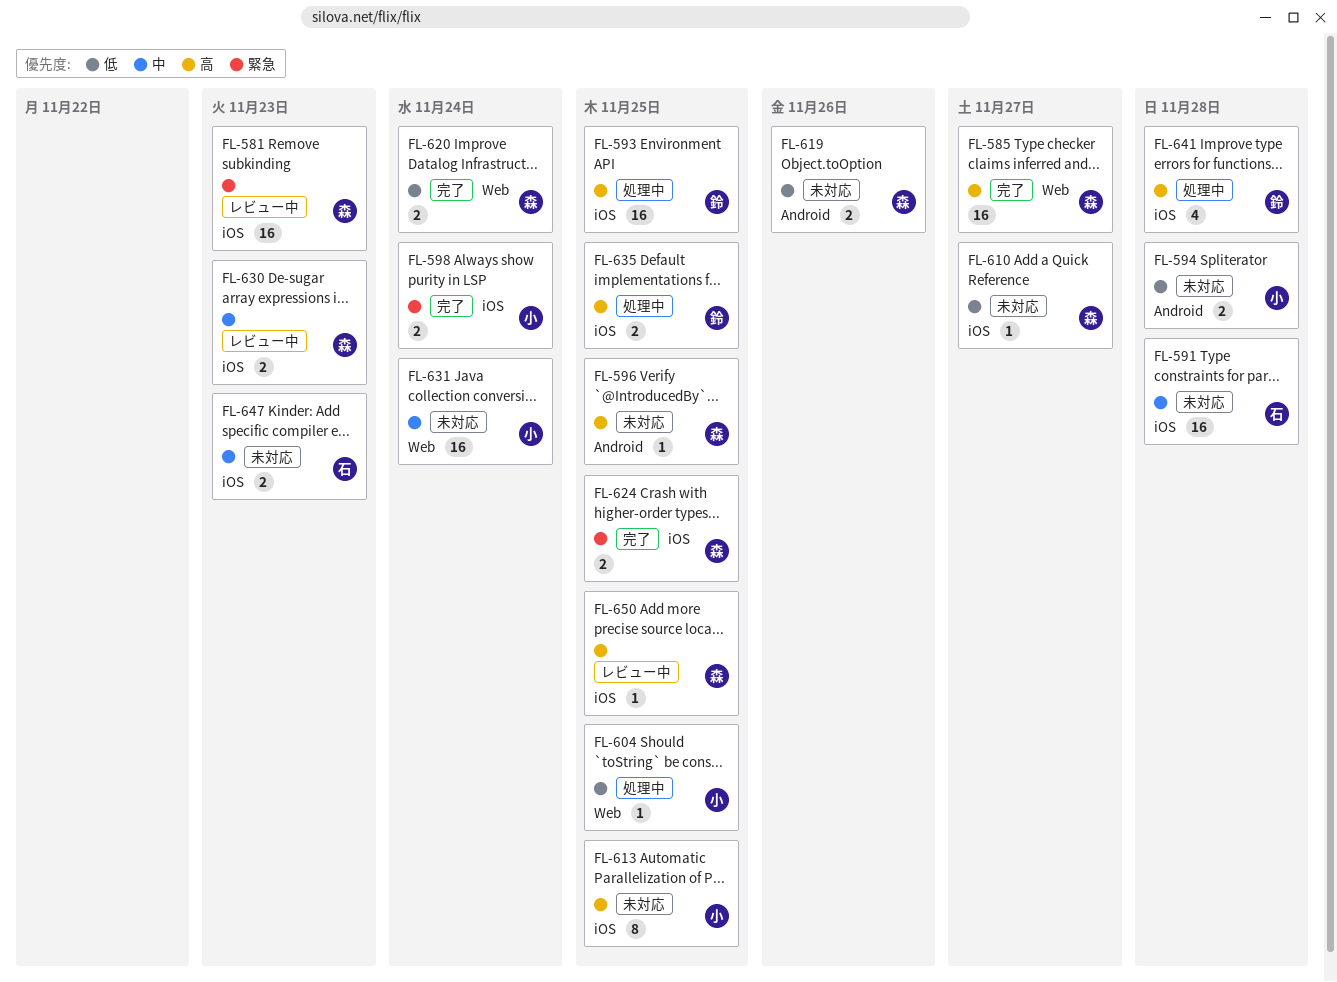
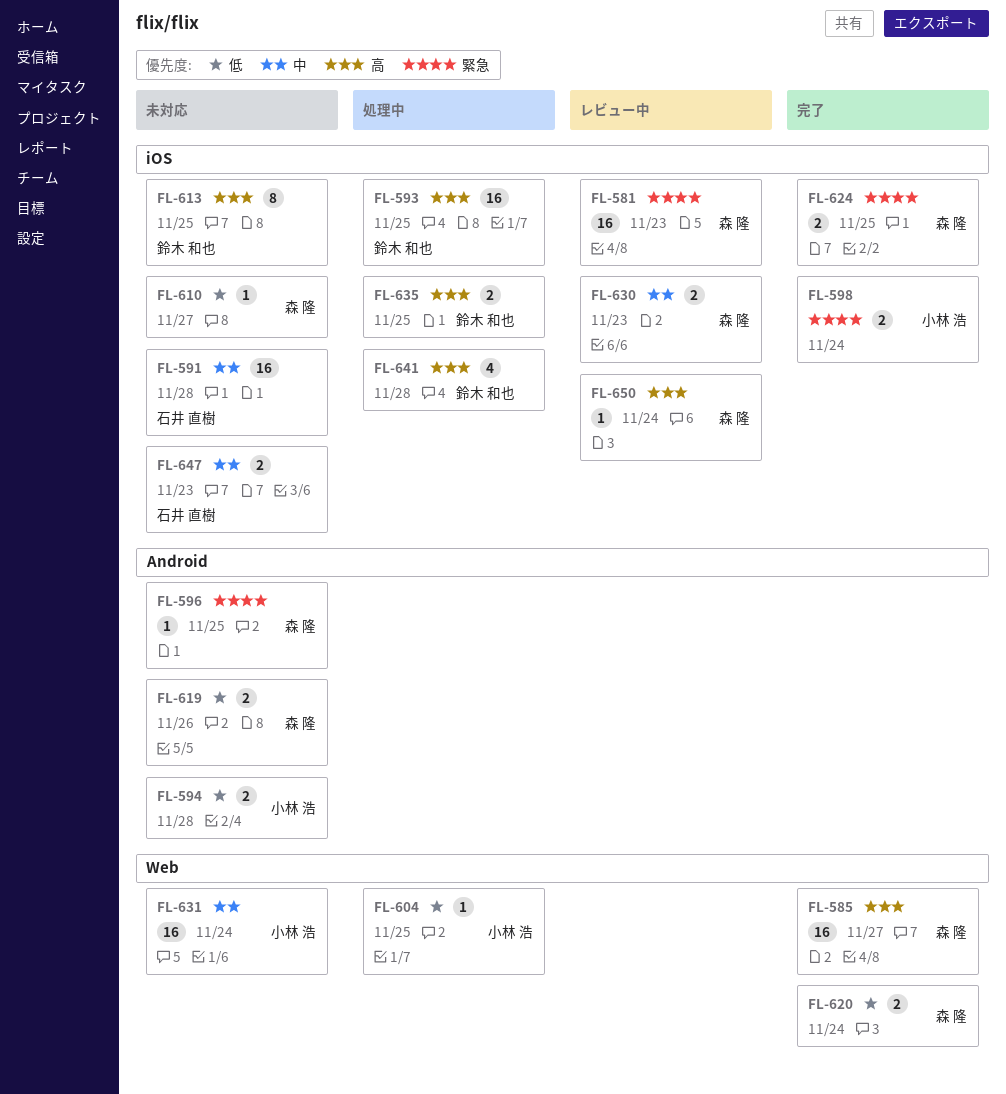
FL-596, priority: 高 -> 緊急
FL-613, owner: 小林 浩 -> 鈴木 和也
FL-650, due: Nov 25 -> Nov 24

